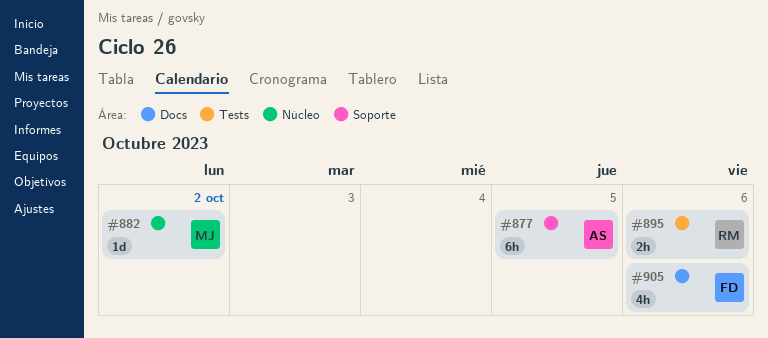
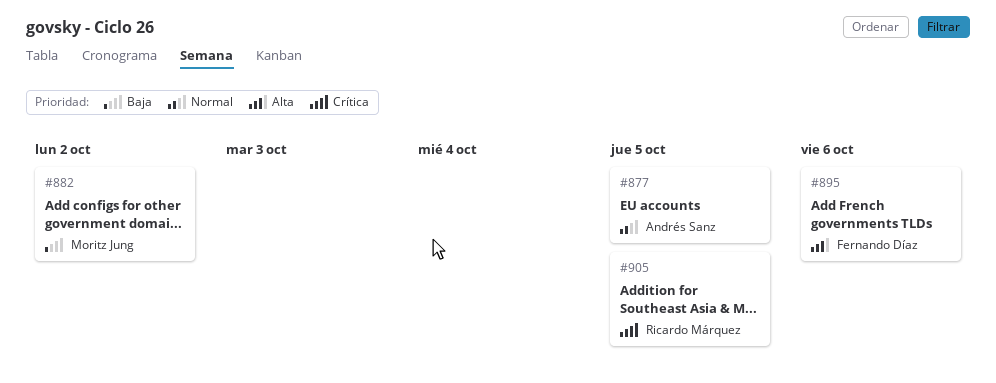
#895, owner: Ricardo Márquez -> Fernando Díaz
#905, owner: Fernando Díaz -> Ricardo Márquez
#905, due: Oct 6 -> Oct 5

